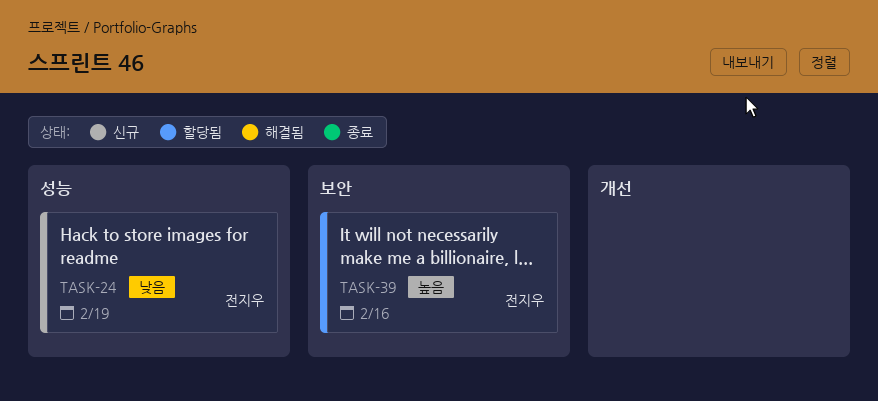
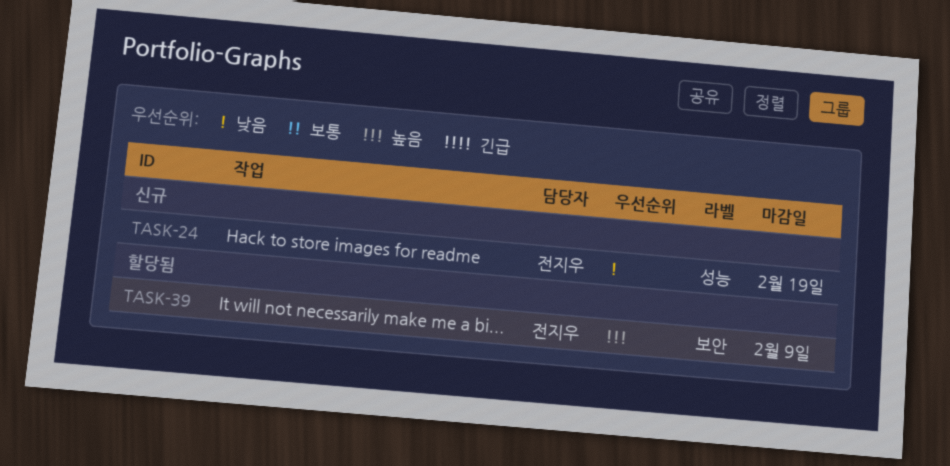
TASK-39, due: Feb 16 -> Feb 9

